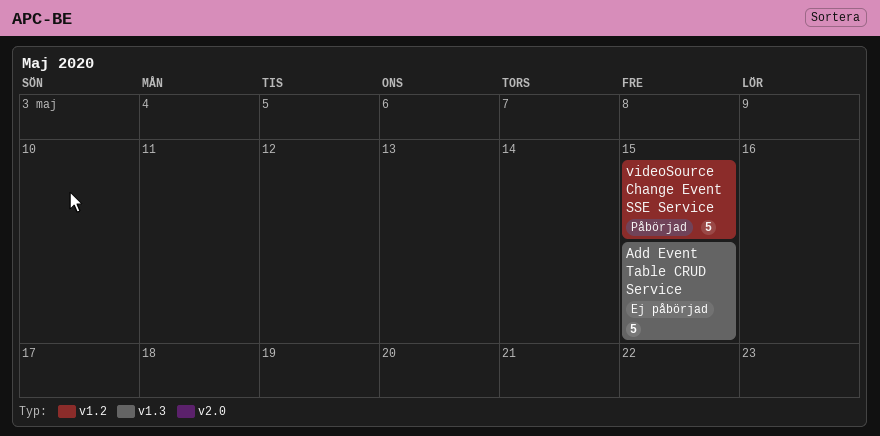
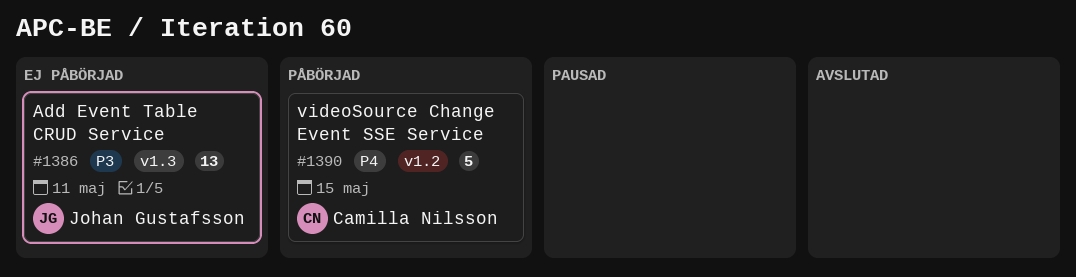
Add Event Table CRUD Service, estimate: 5 -> 13
Add Event Table CRUD Service, due: May 15 -> May 11

